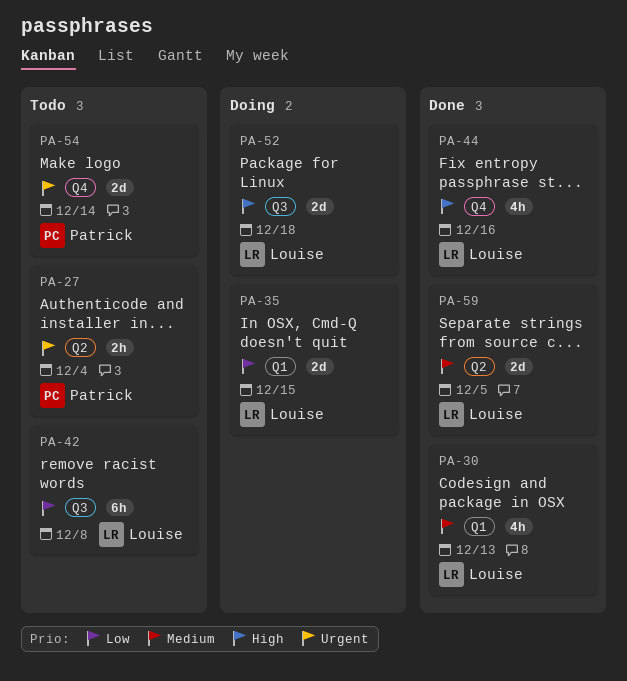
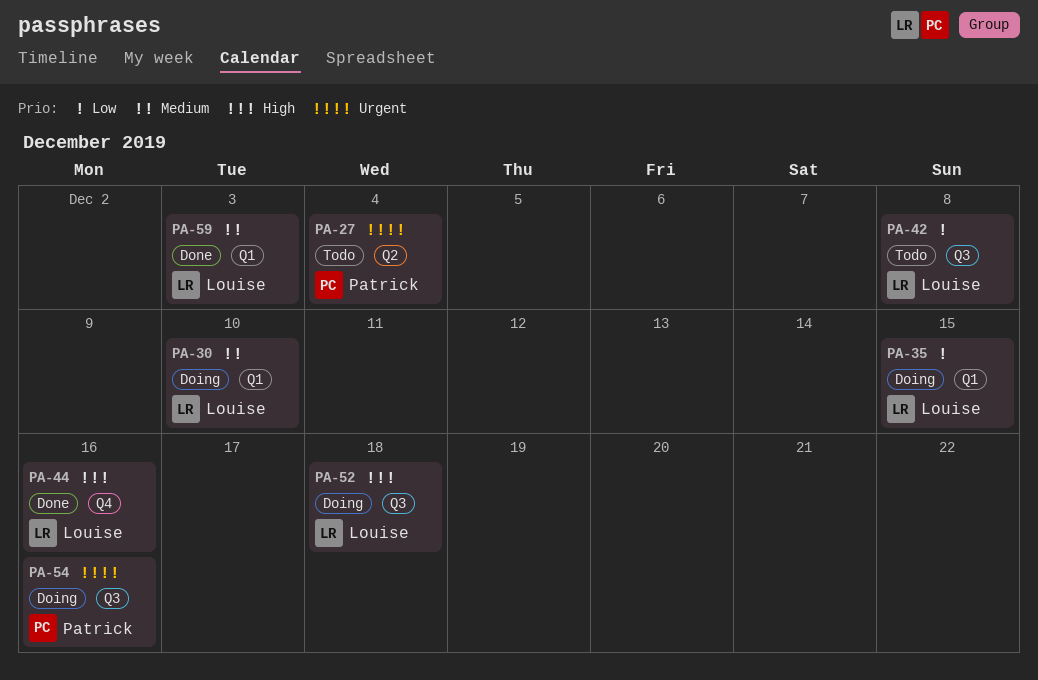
PA-30, status: Done -> Doing
PA-30, due: Dec 13 -> Dec 10
PA-54, status: Todo -> Doing
PA-54, label: Q4 -> Q3
PA-54, due: Dec 14 -> Dec 16
PA-59, label: Q2 -> Q1
PA-59, due: Dec 5 -> Dec 3

